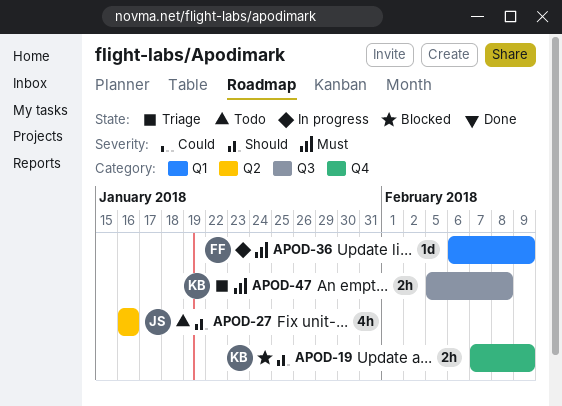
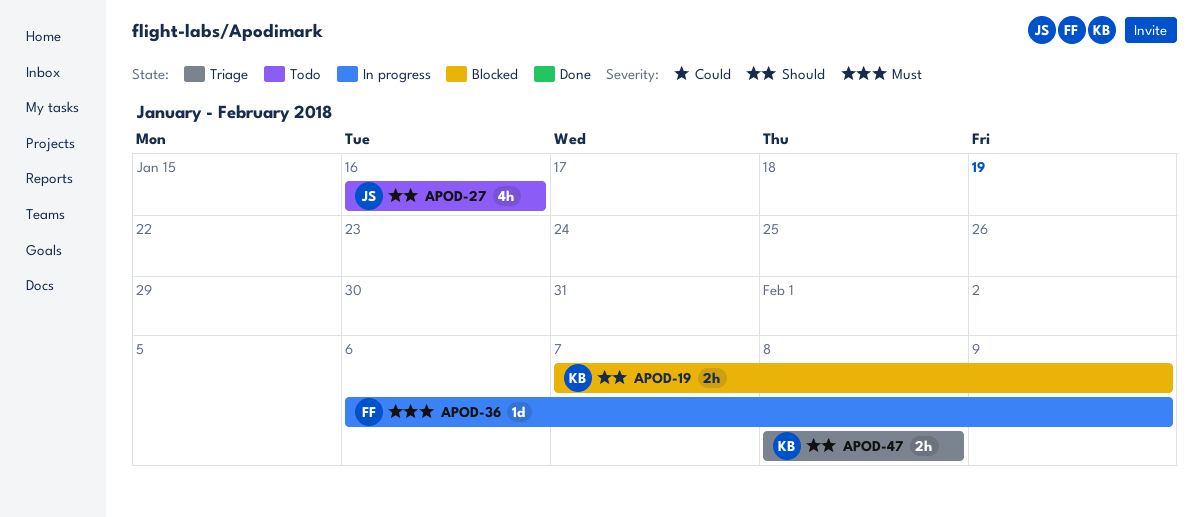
APOD-47, priority: Must -> Should
APOD-47, start: Feb 5 -> Feb 8

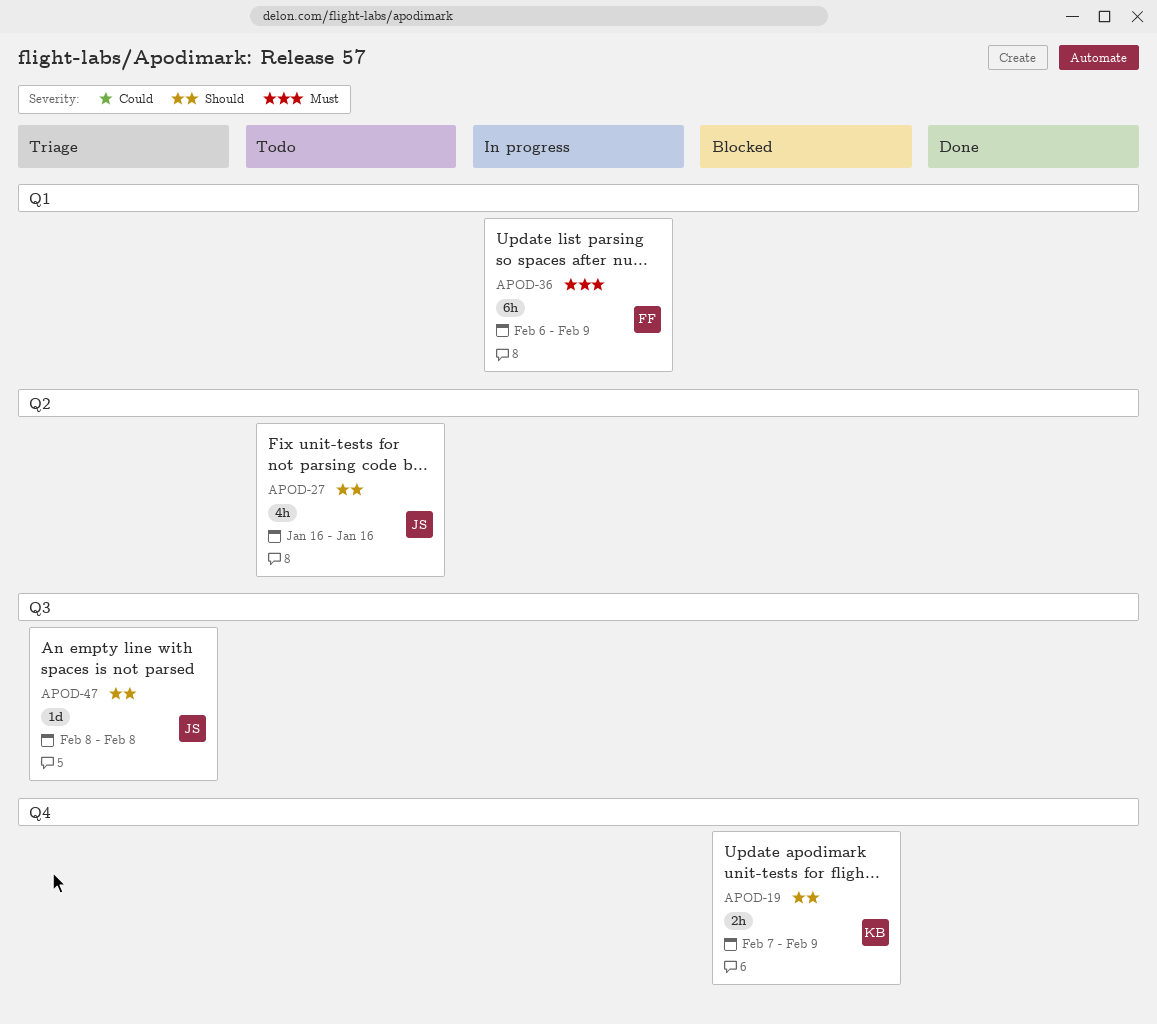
APOD-36, estimate: 1d -> 6h
APOD-47, owner: KB -> JS
APOD-47, estimate: 2h -> 1d

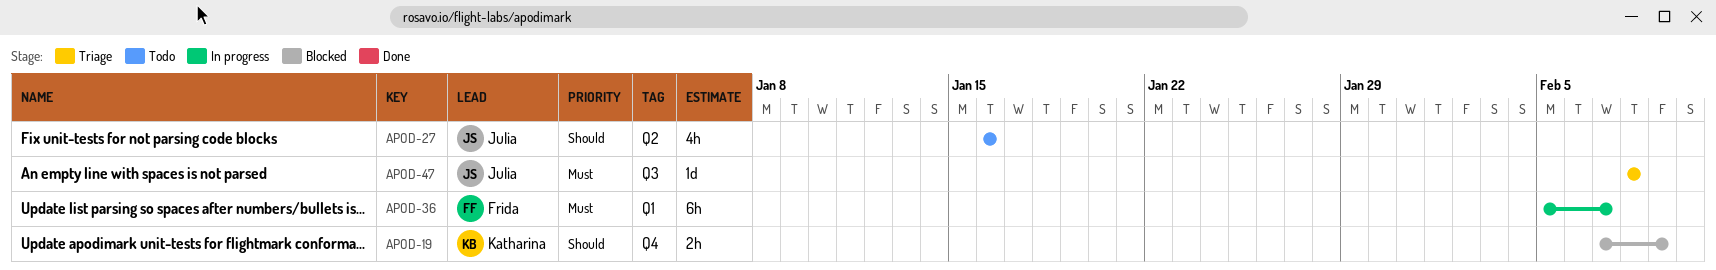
APOD-36, start: Feb 6 -> Feb 5
APOD-36, due: Feb 9 -> Feb 7
APOD-47, priority: Should -> Must

